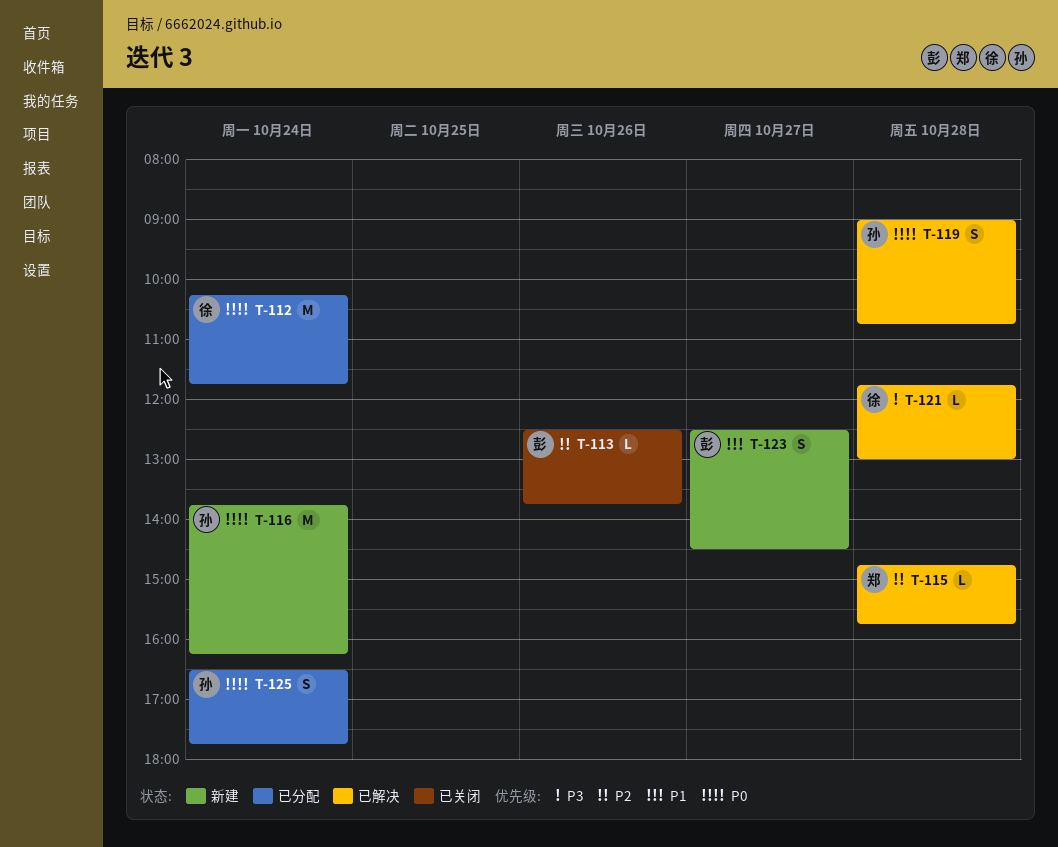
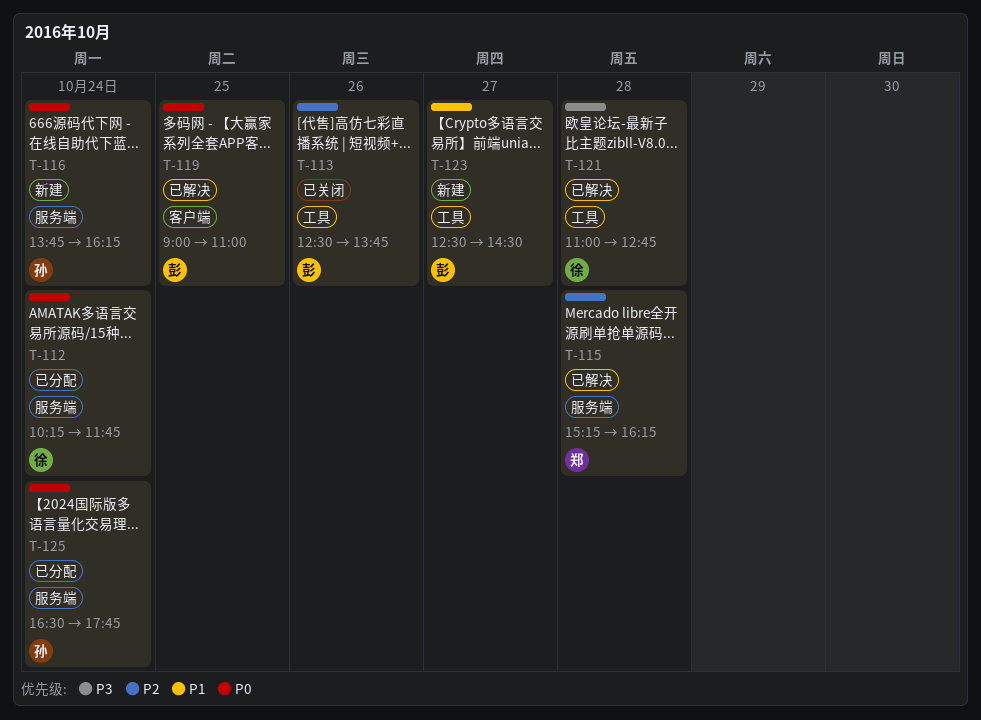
T-115, begins: 14:45 -> 15:15
T-115, ends: 15:45 -> 16:15
T-119, owner: 孙 -> 彭
T-119, day: Oct 28 -> Oct 25
T-119, ends: 10:45 -> 11:00
T-121, begins: 11:45 -> 11:00
T-121, ends: 13:00 -> 12:45

